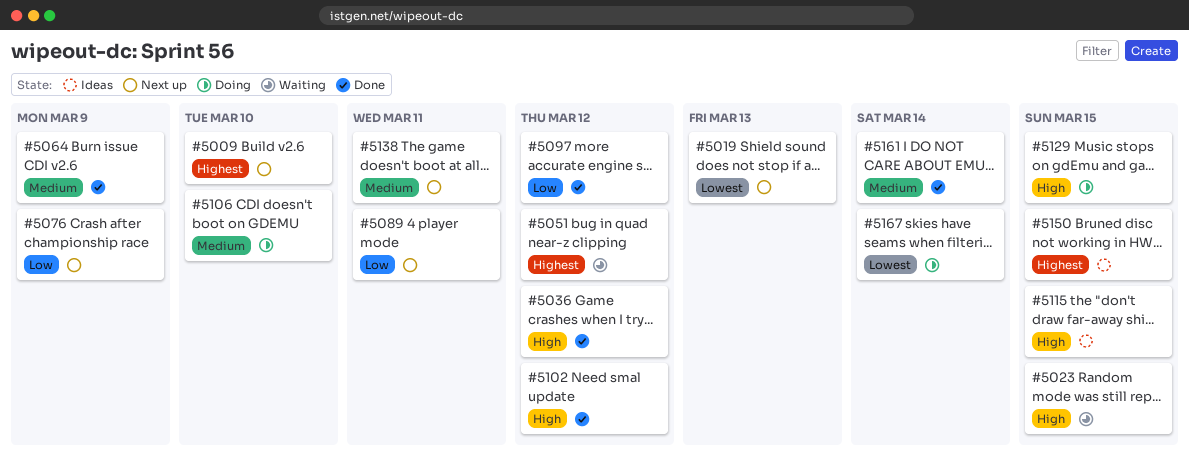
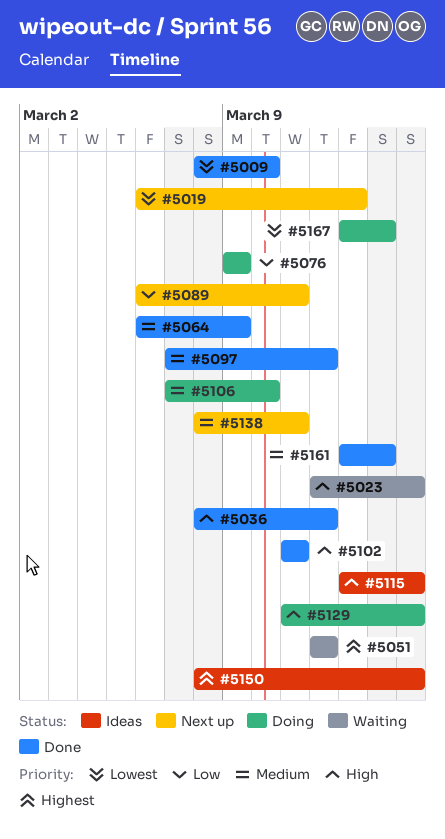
#5009, status: Next up -> Done
#5009, priority: Highest -> Lowest
#5076, status: Next up -> Doing
#5097, priority: Low -> Medium
#5102, due: Mar 12 -> Mar 11

